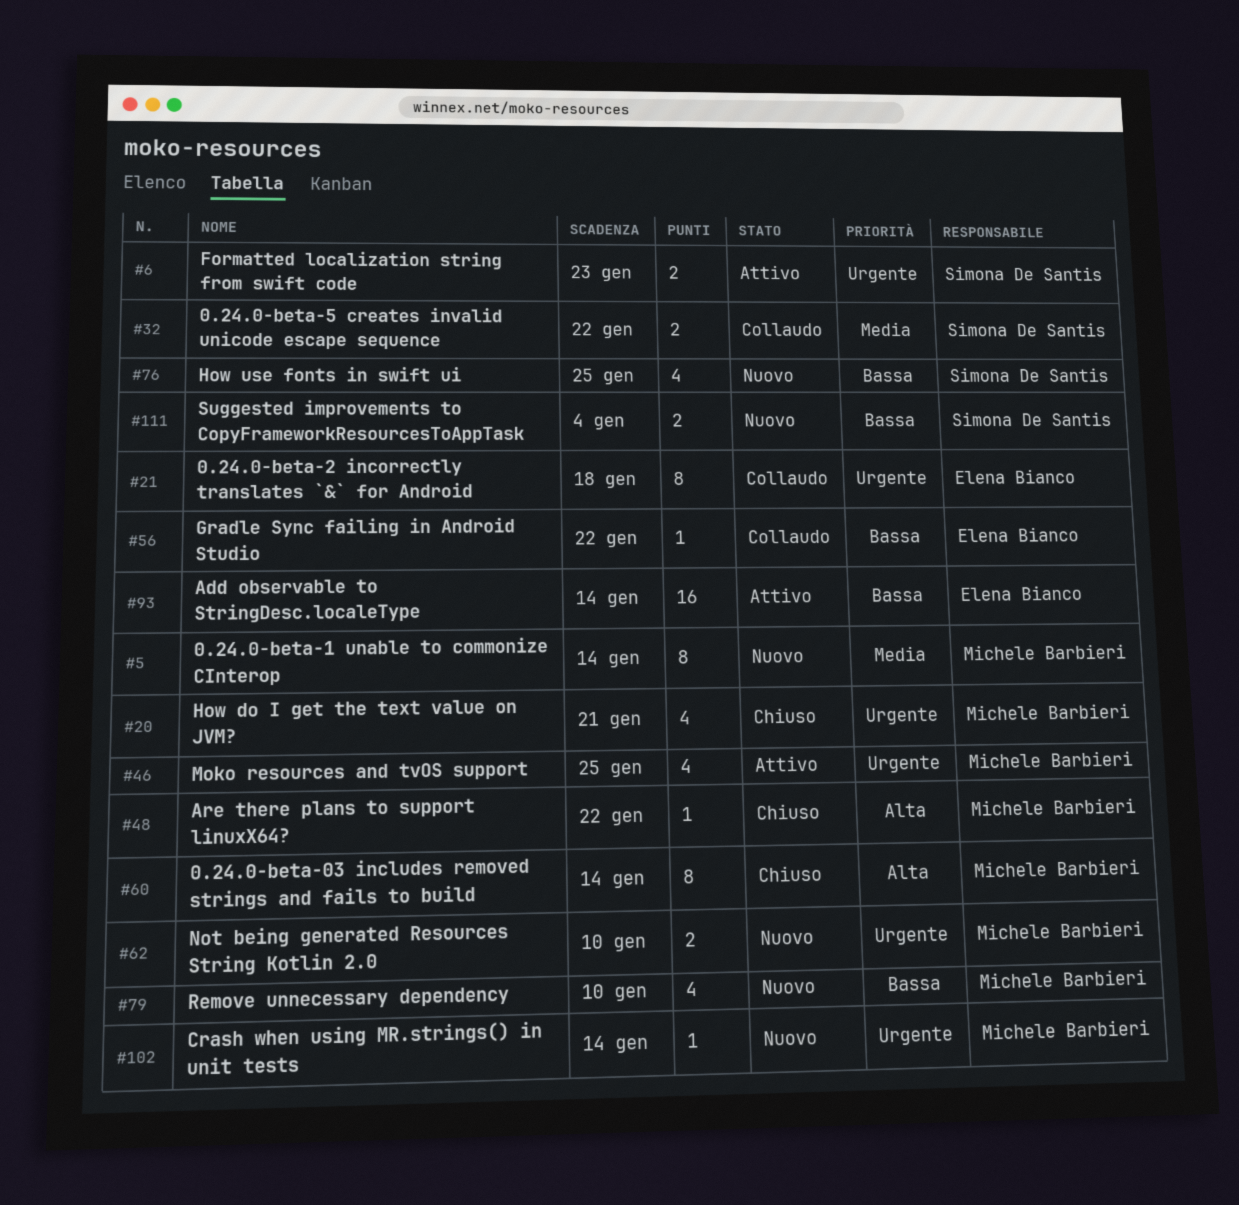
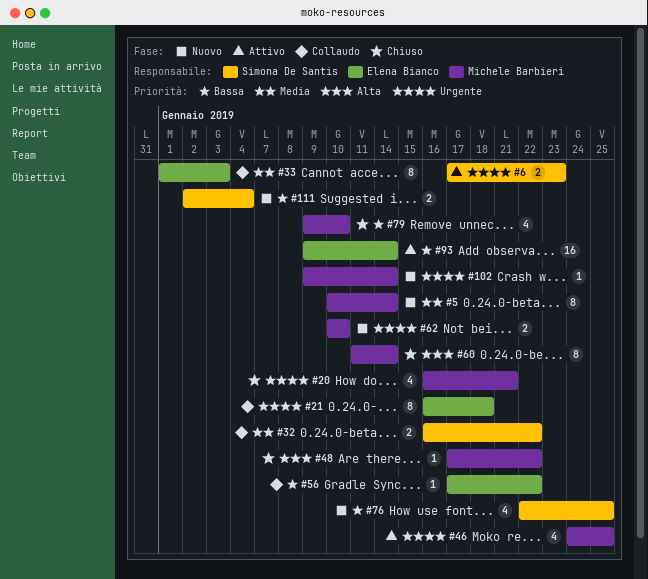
#33: none -> present
#79, status: Nuovo -> Chiuso

